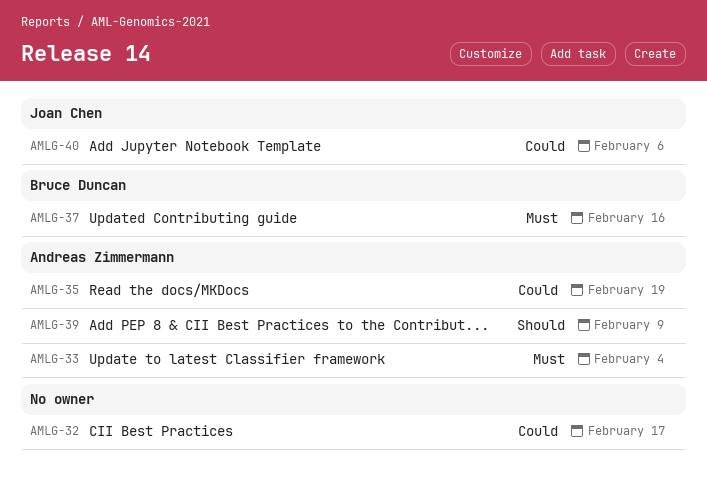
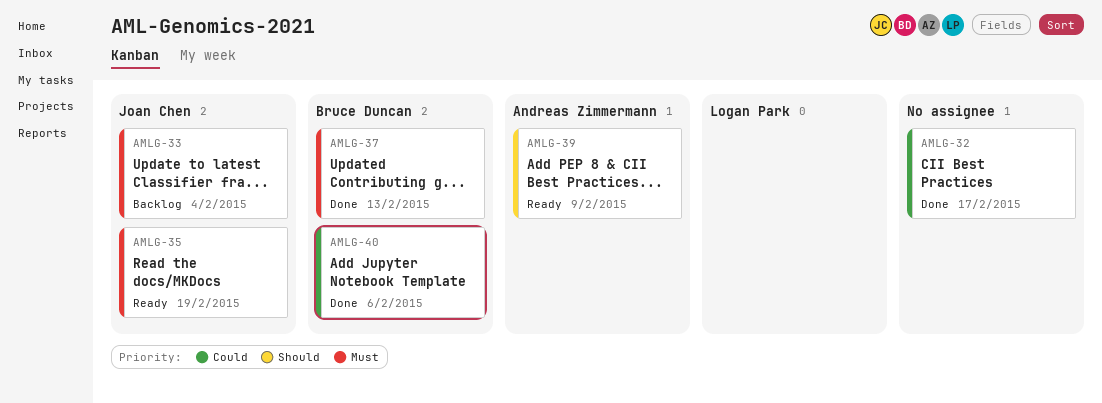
AMLG-33, owner: Andreas Zimmermann -> Joan Chen
AMLG-35, owner: Andreas Zimmermann -> Joan Chen
AMLG-35, priority: Could -> Must
AMLG-37, due: Feb 16 -> Feb 13
AMLG-40, owner: Joan Chen -> Bruce Duncan

